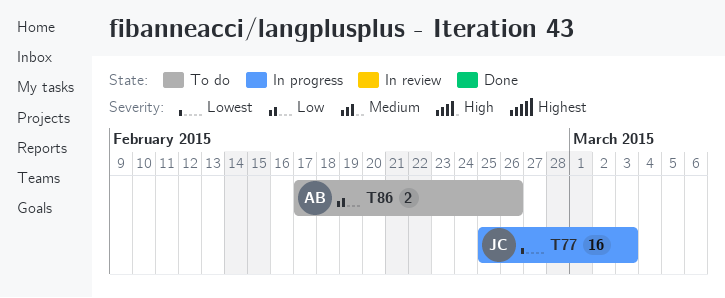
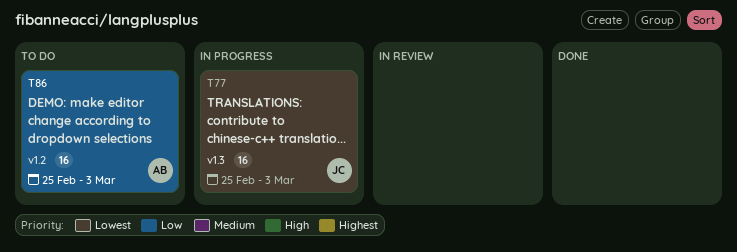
T86, estimate: 2 -> 16
T86, start: Feb 17 -> Feb 25
T86, due: Feb 26 -> Mar 3

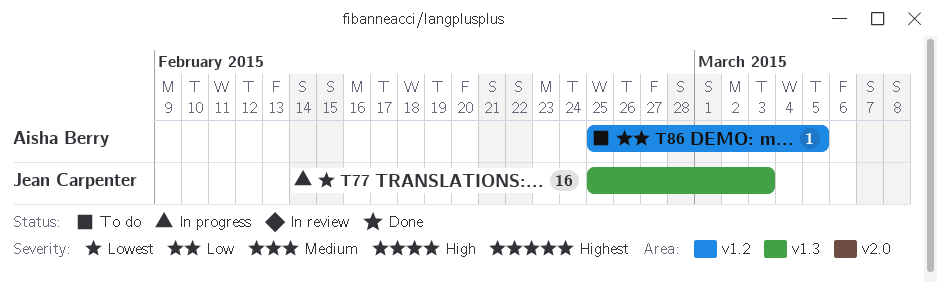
T86, estimate: 16 -> 1
T86, due: Mar 3 -> Mar 5

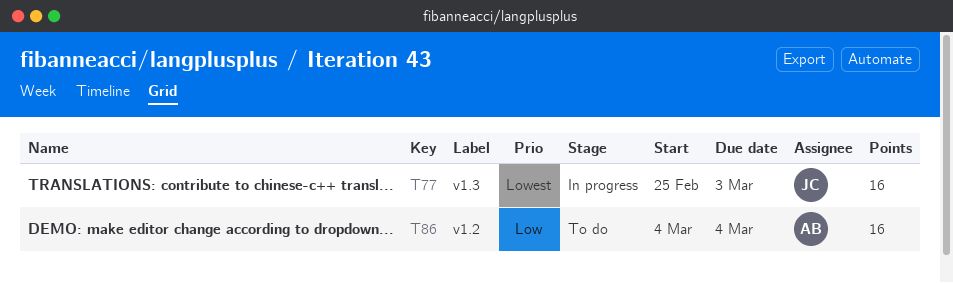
T86, estimate: 1 -> 16
T86, start: Feb 25 -> Mar 4
T86, due: Mar 5 -> Mar 4

